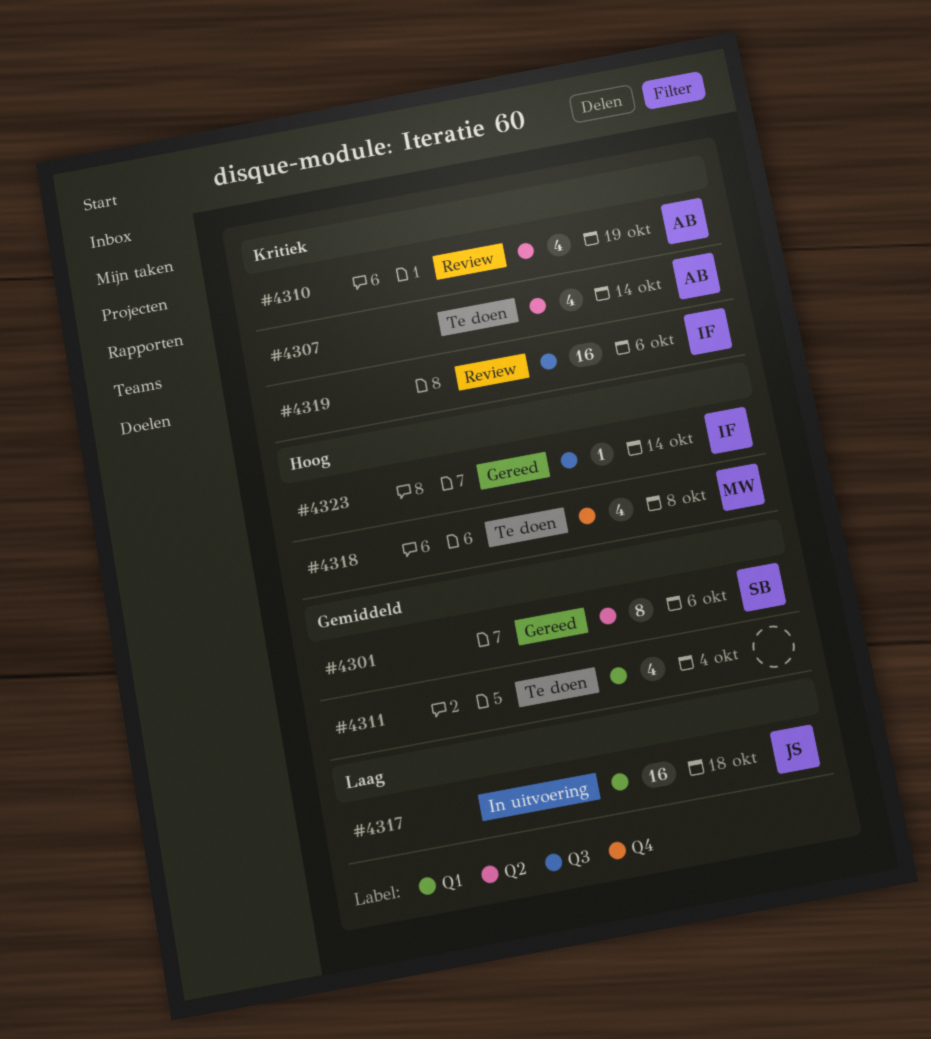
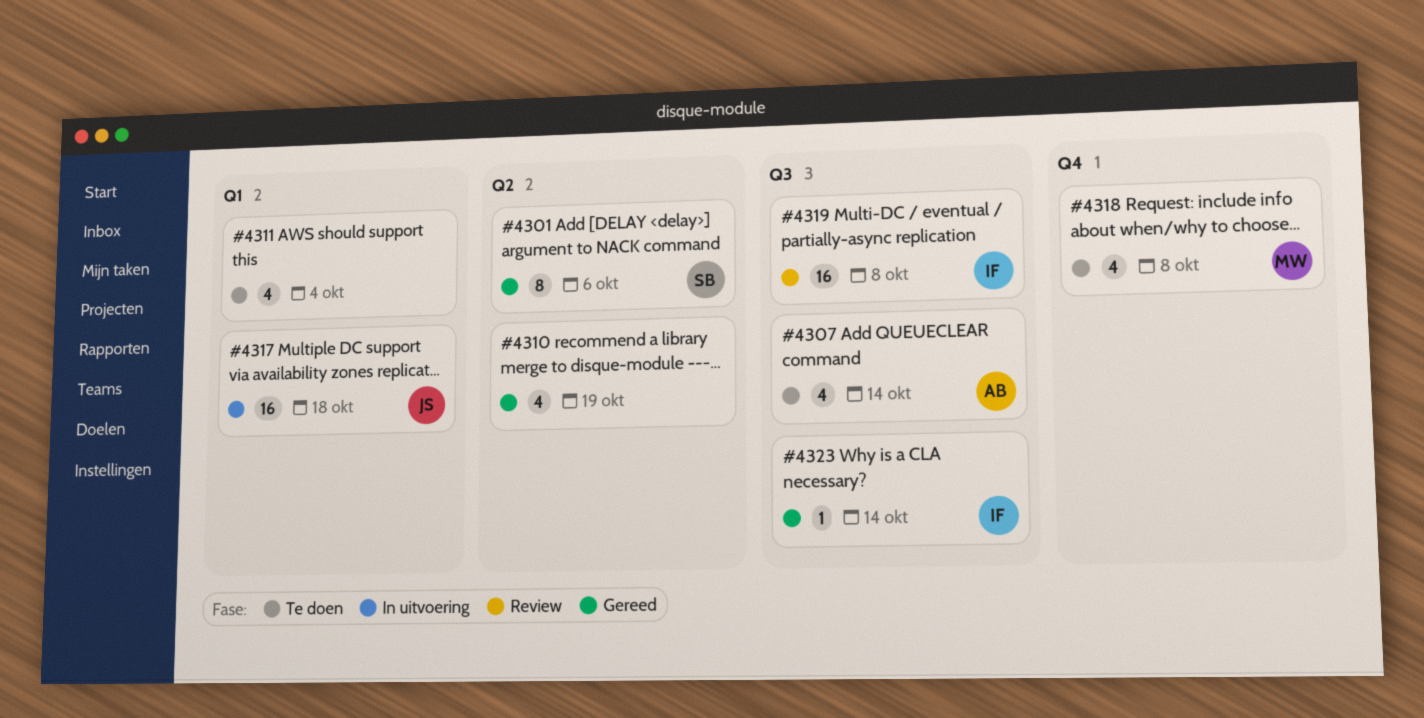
#4307, label: Q2 -> Q3
#4310, status: Review -> Gereed
#4310, owner: AB -> none
#4319, due: Oct 6 -> Oct 8

